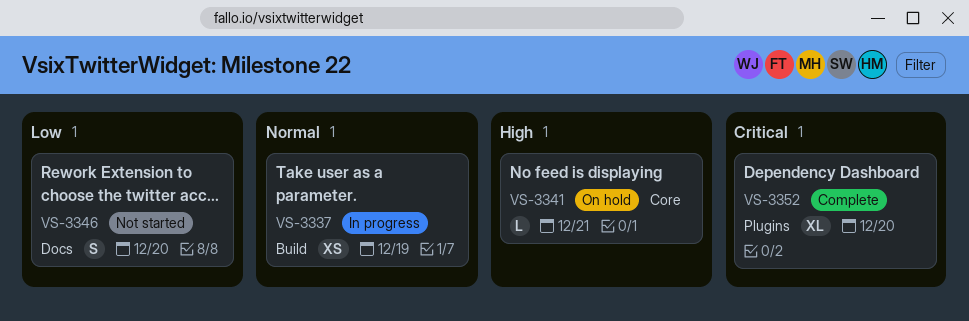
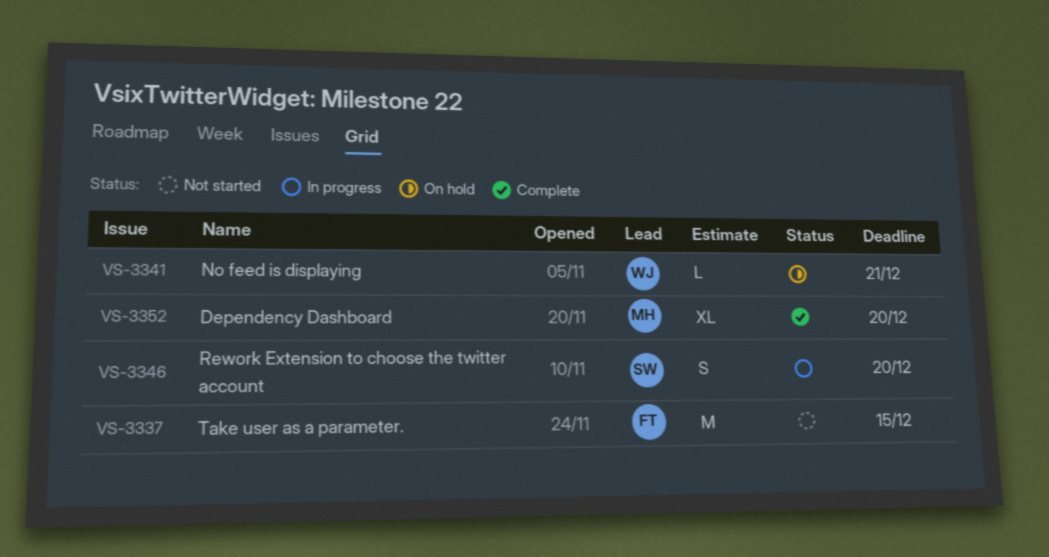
VS-3337, status: In progress -> Not started
VS-3337, estimate: XS -> M
VS-3337, due: Dec 19 -> Dec 15
VS-3346, status: Not started -> In progress

